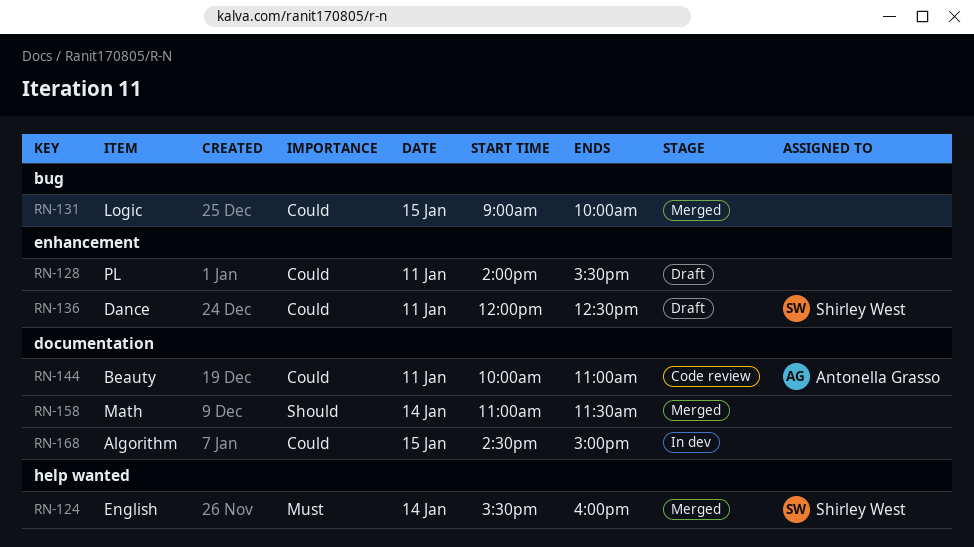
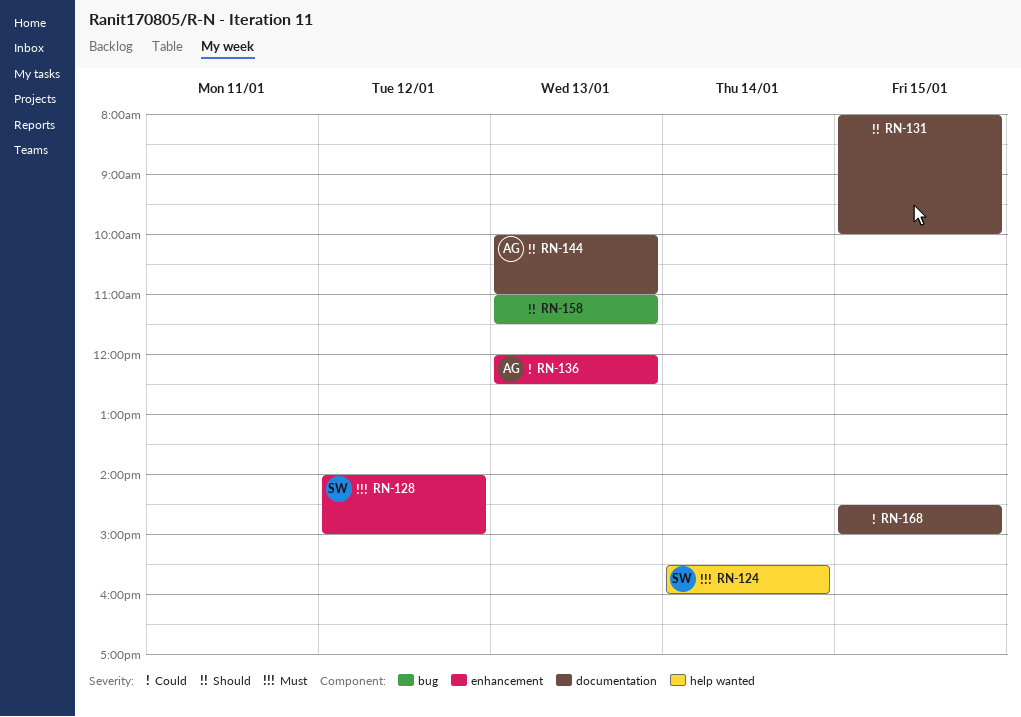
RN-128, owner: none -> Shirley West
RN-128, priority: Could -> Must
RN-128, day: Jan 11 -> Jan 12
RN-128, ends: 15:30 -> 15:00
RN-131, priority: Could -> Should
RN-131, label: bug -> documentation
RN-131, begins: 09:00 -> 08:00
RN-136, owner: Shirley West -> Antonella Grasso
RN-136, day: Jan 11 -> Jan 13
RN-144, priority: Could -> Should
RN-144, day: Jan 11 -> Jan 13
RN-158, label: documentation -> bug
RN-158, day: Jan 14 -> Jan 13

